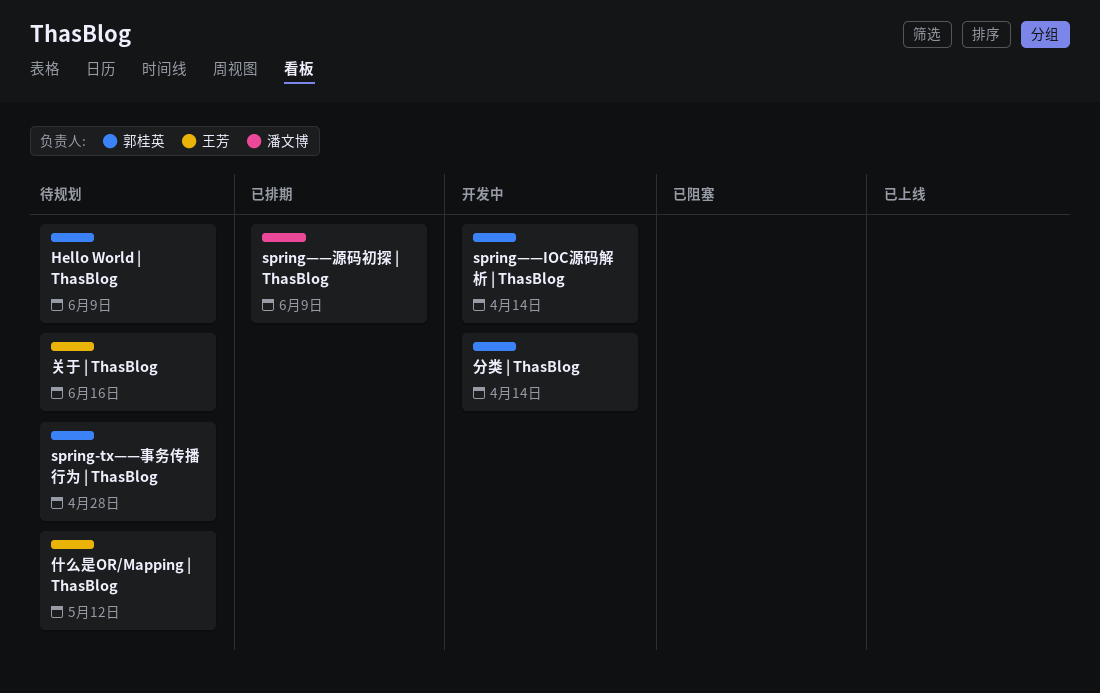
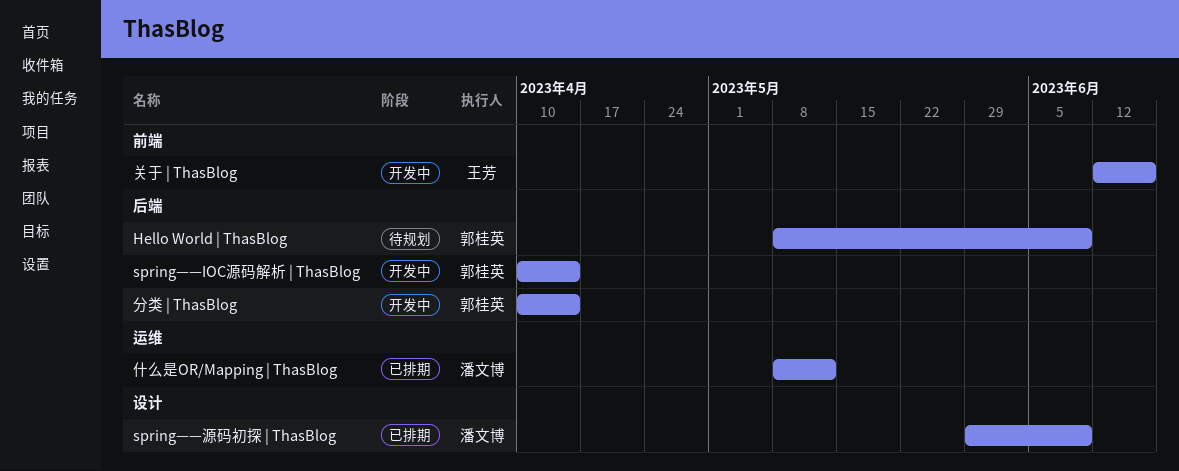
spring-tx——事务传播行为 | ThasBlog: present -> none
什么是OR/Mapping | ThasBlog, status: 待规划 -> 已排期
什么是OR/Mapping | ThasBlog, owner: 王芳 -> 潘文博
关于 | ThasBlog, status: 待规划 -> 开发中

